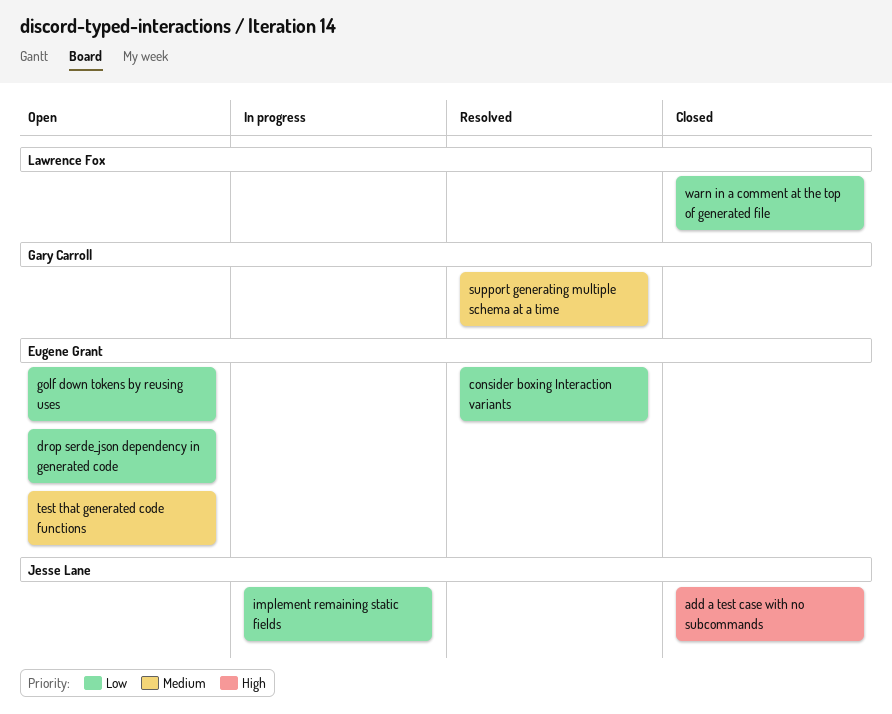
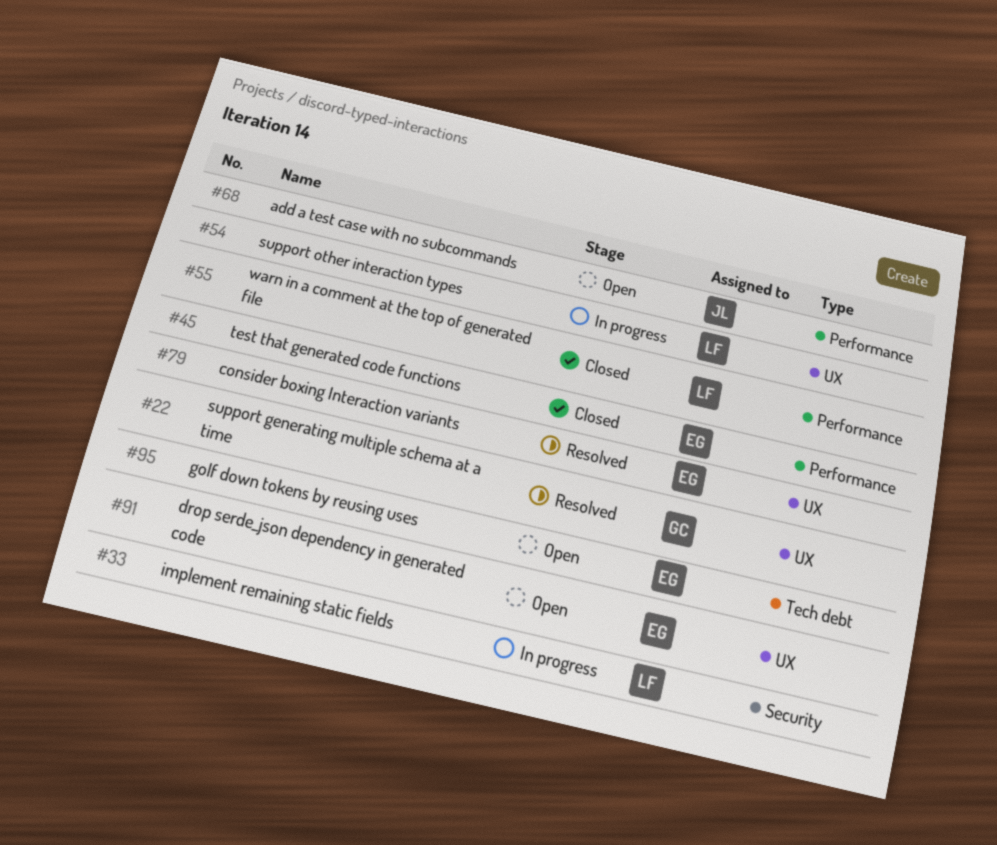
add a test case with no subcommands, status: Closed -> Open
implement remaining static fields, owner: Jesse Lane -> Lawrence Fox
support other interaction types: none -> present
test that generated code functions, status: Open -> Closed

